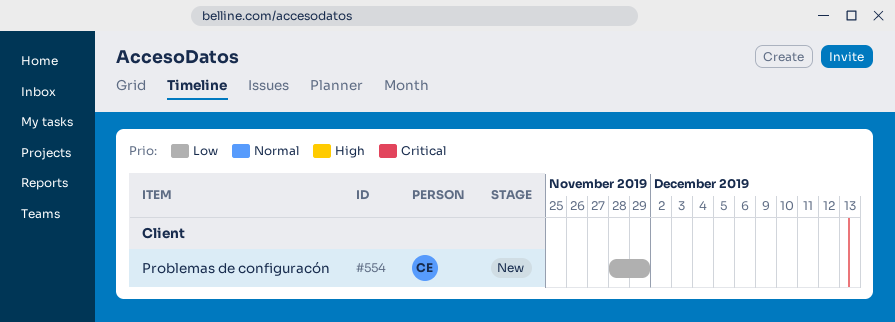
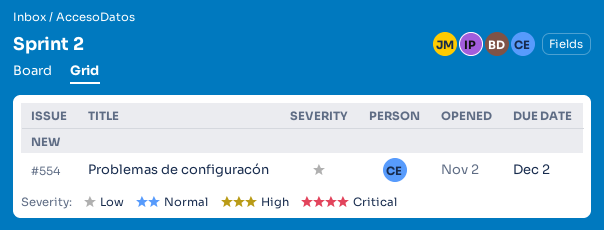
#554, due: Nov 29 -> Dec 2

